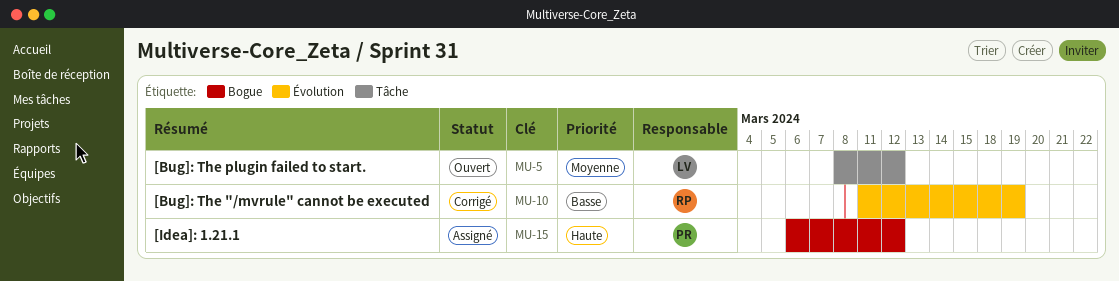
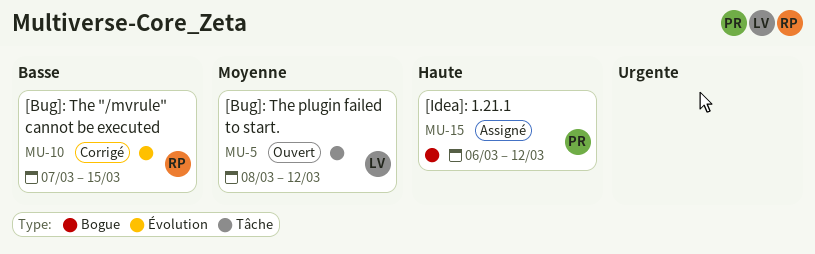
MU-10, start: Mar 11 -> Mar 7
MU-10, due: Mar 19 -> Mar 15

